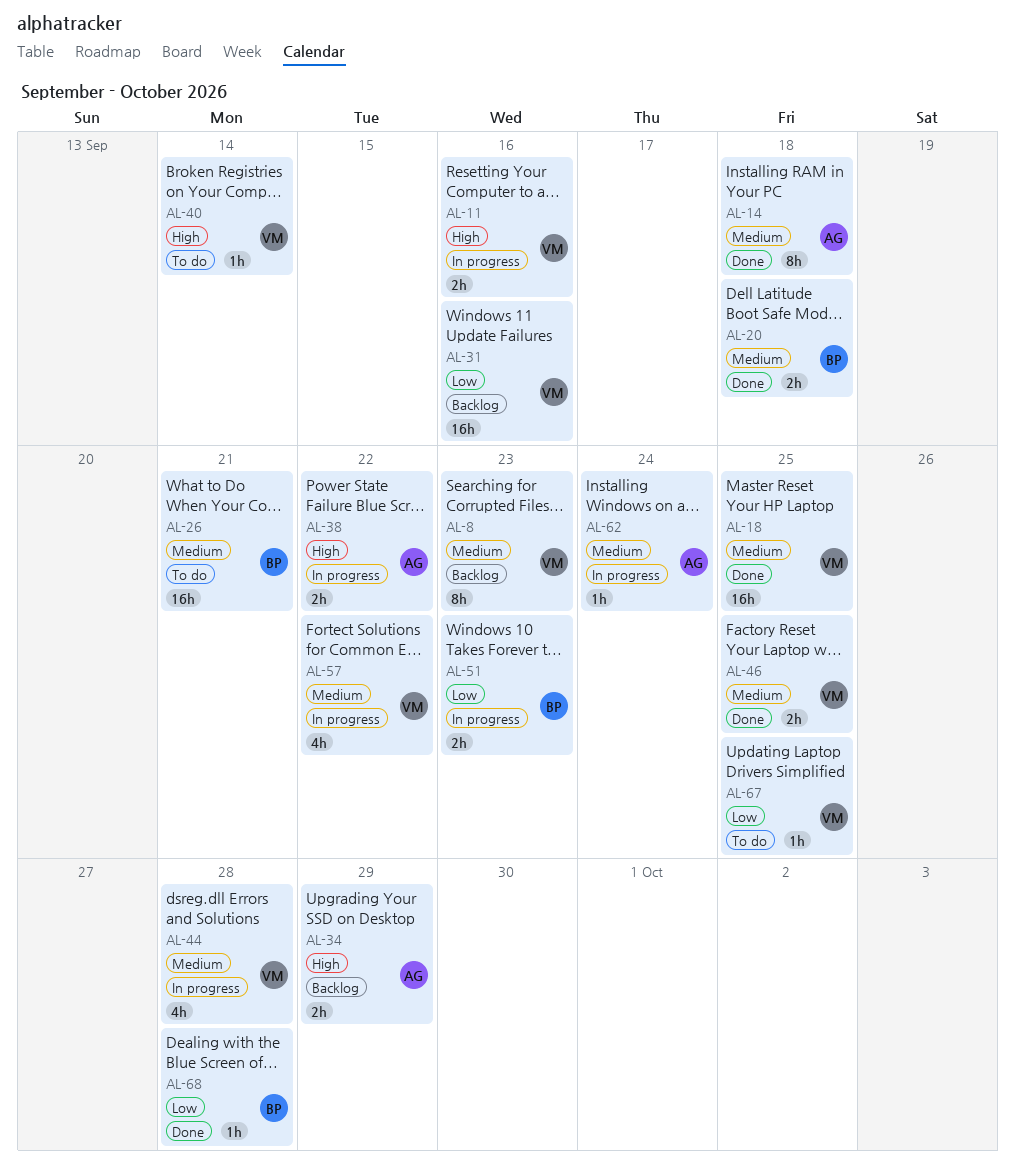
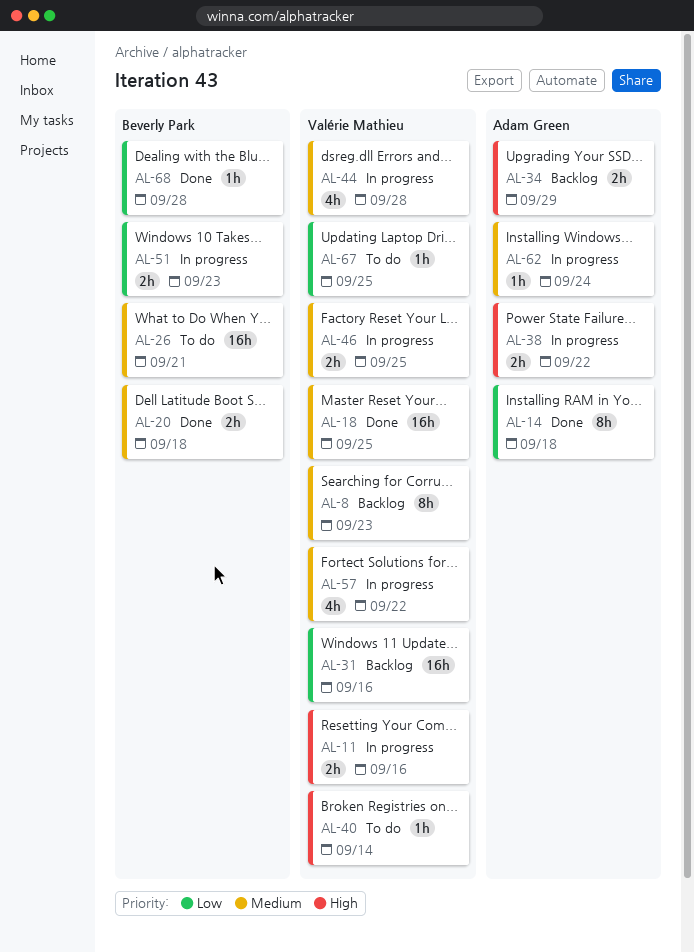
AL-14, priority: Medium -> Low
AL-46, status: Done -> In progress

